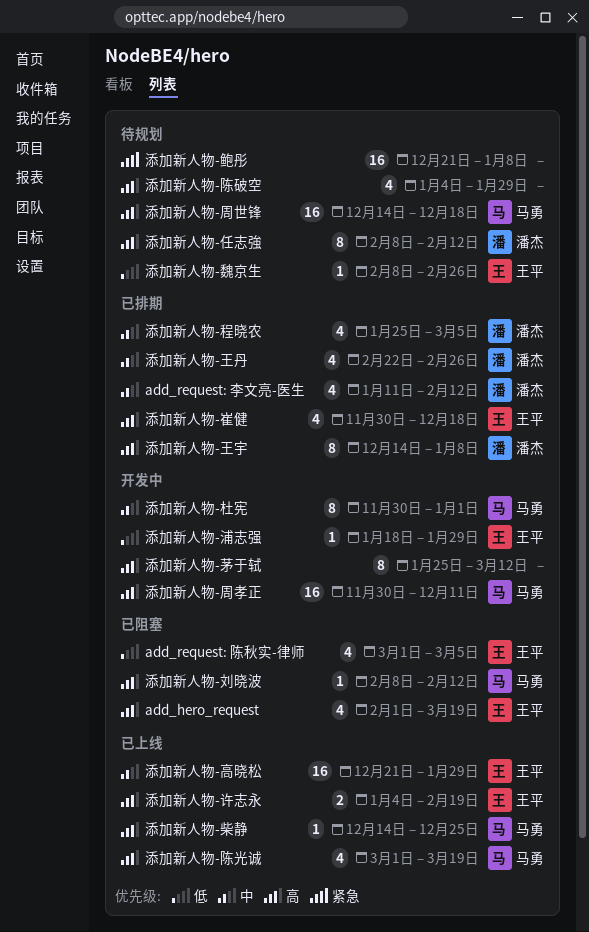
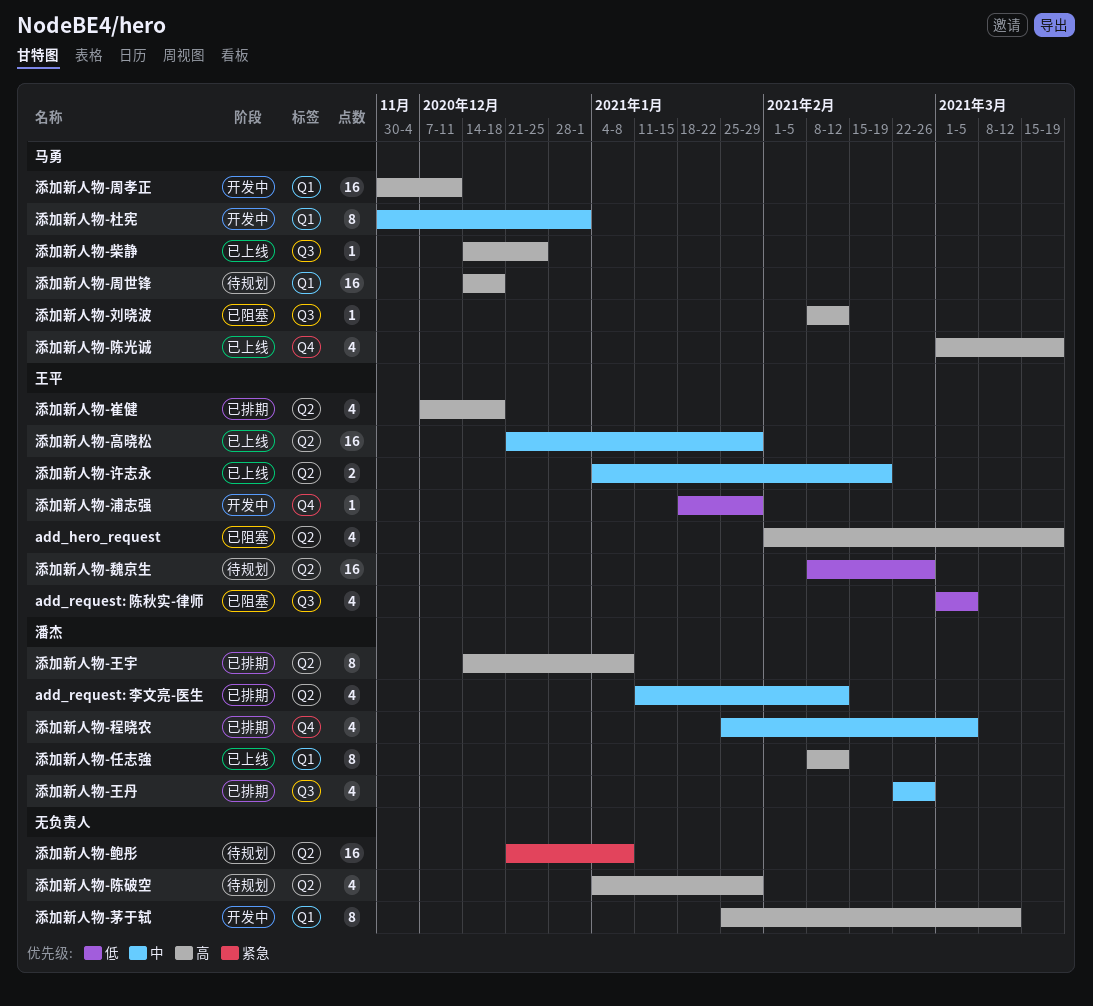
添加新人物-任志強, status: 待规划 -> 已上线
添加新人物-崔健, start: Nov 30 -> Dec 7
添加新人物-许志永, priority: 高 -> 中
添加新人物-魏京生, estimate: 1 -> 16

